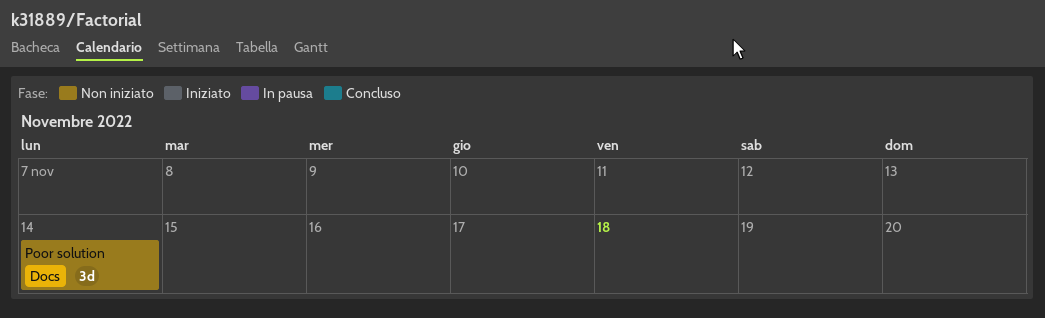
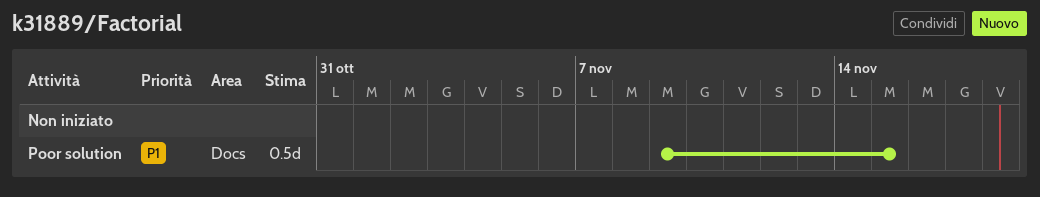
Poor solution, estimate: 3d -> 0.5d
Poor solution, due: Nov 14 -> Nov 15

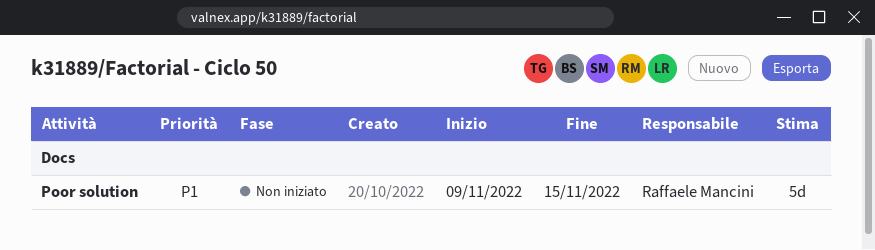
Poor solution, estimate: 0.5d -> 5d

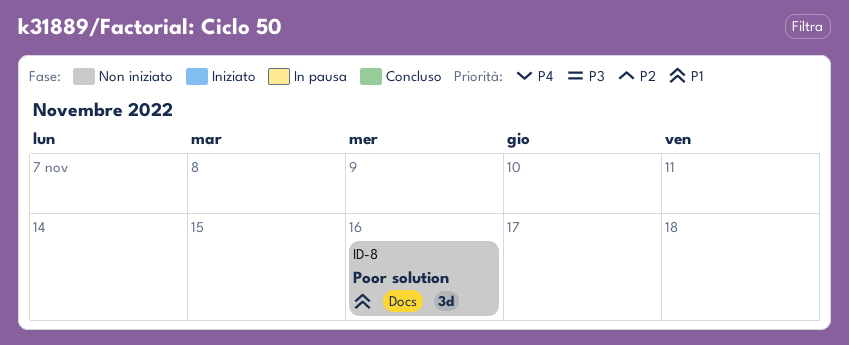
Poor solution, estimate: 5d -> 3d
Poor solution, due: Nov 15 -> Nov 16

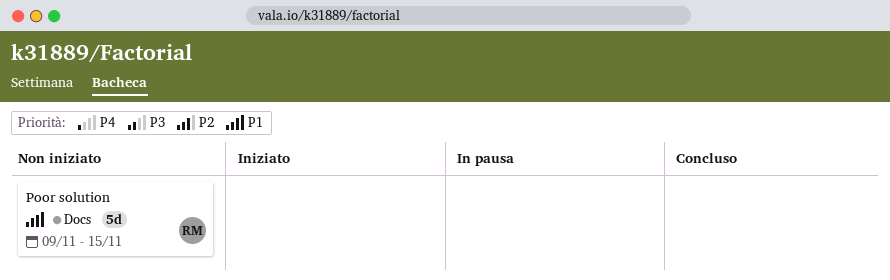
Poor solution, estimate: 3d -> 5d
Poor solution, due: Nov 16 -> Nov 15

